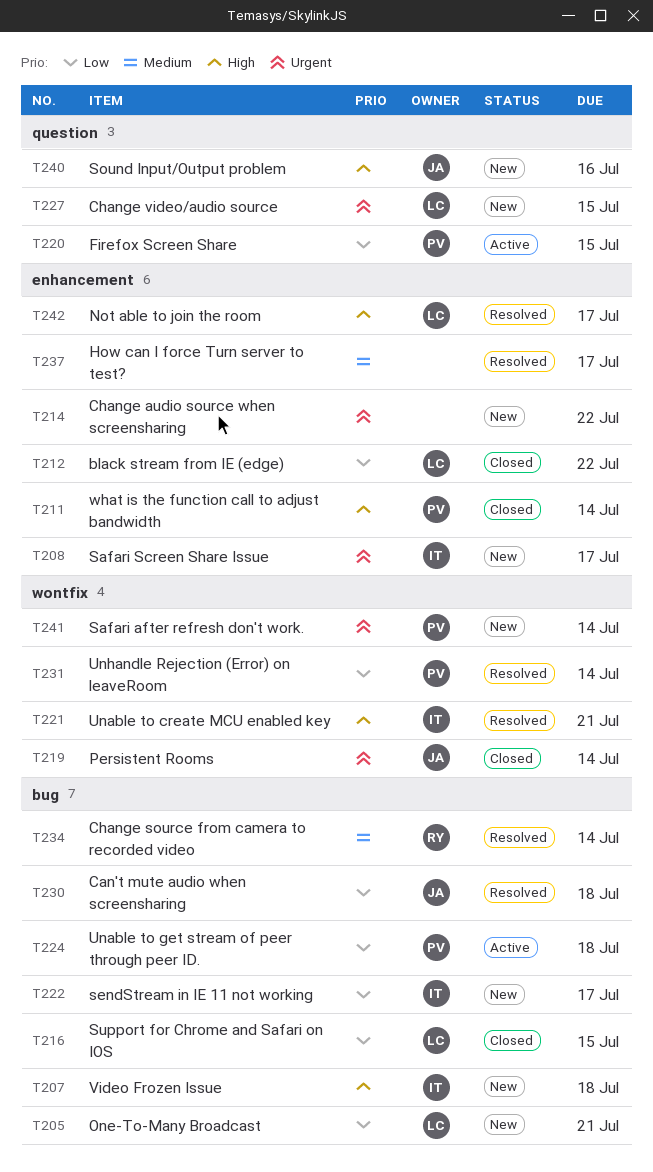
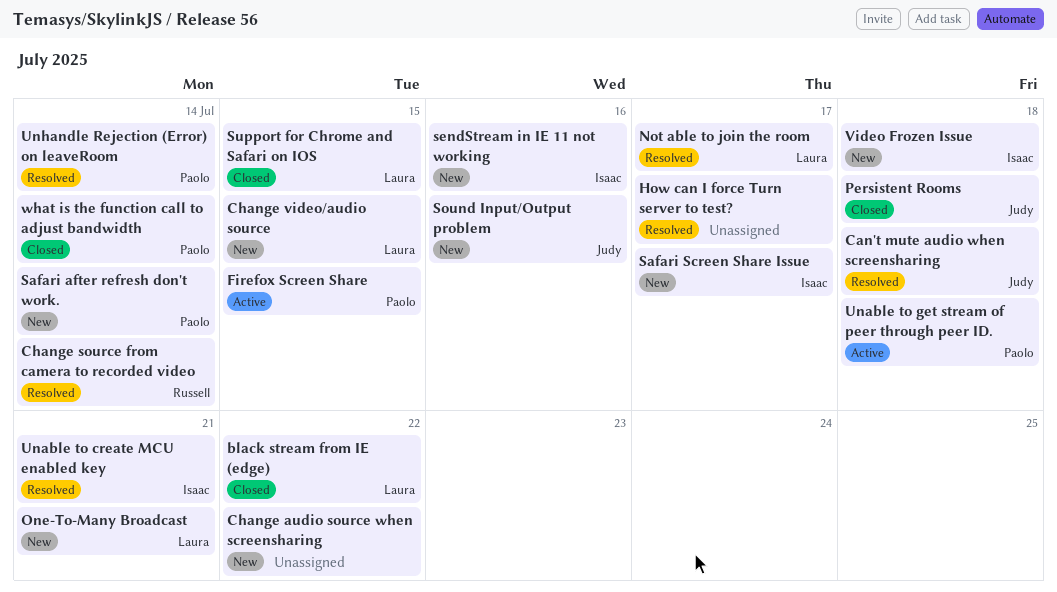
Persistent Rooms, due: Jul 14 -> Jul 18
sendStream in IE 11 not working, due: Jul 17 -> Jul 16

